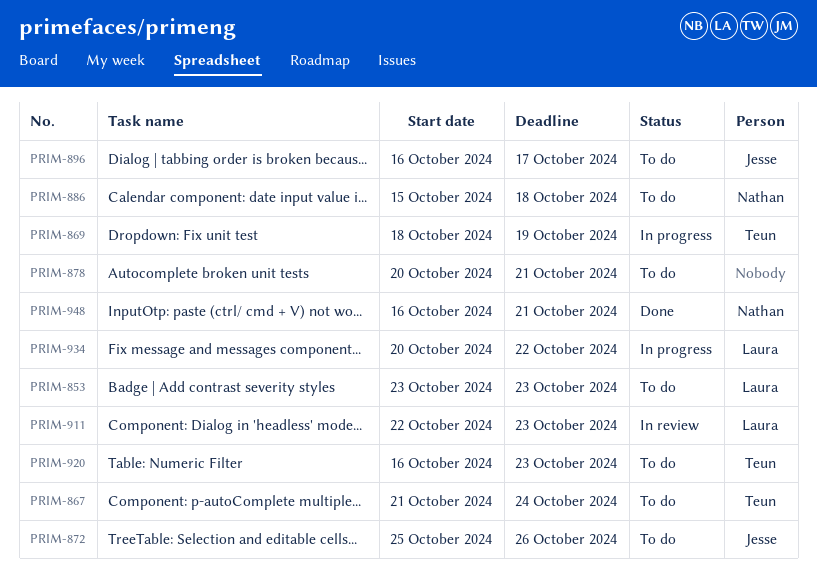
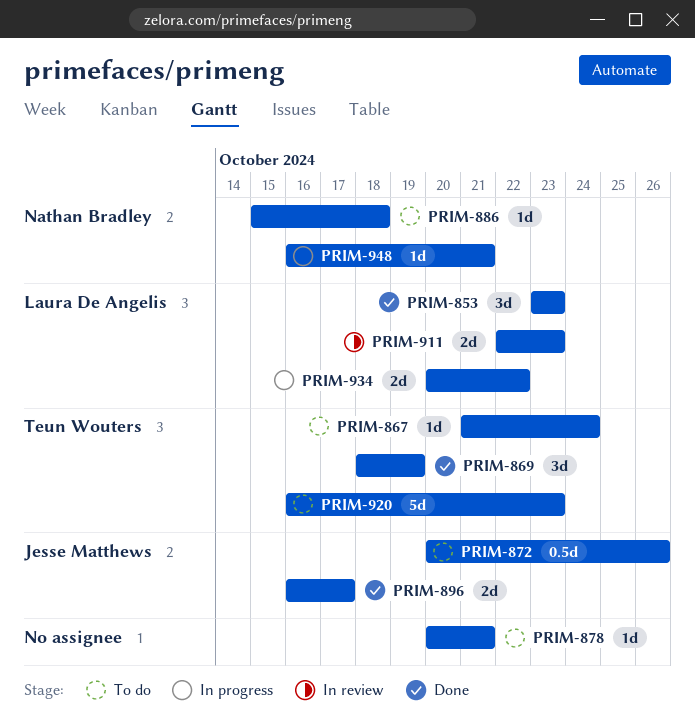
PRIM-853, status: To do -> Done
PRIM-869, status: In progress -> Done
PRIM-872, start: Oct 25 -> Oct 20
PRIM-896, status: To do -> Done
PRIM-948, status: Done -> In progress

